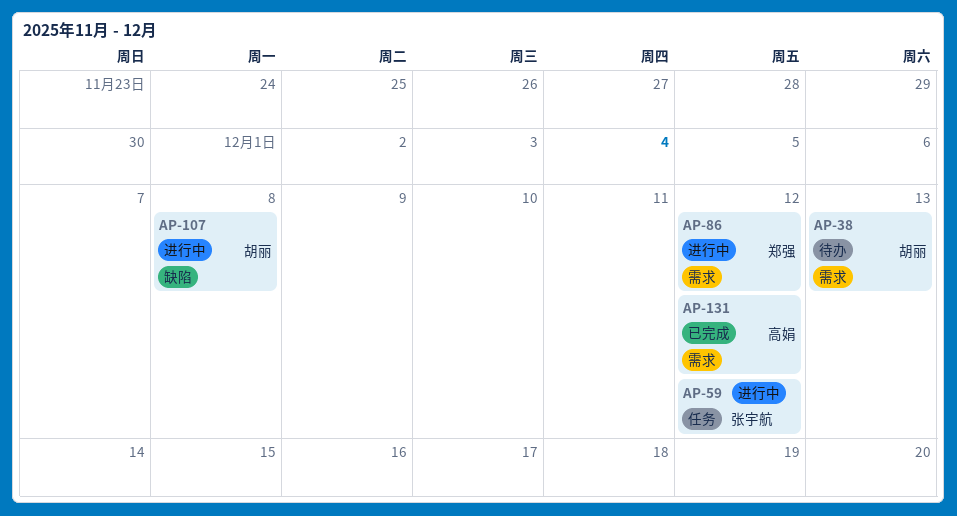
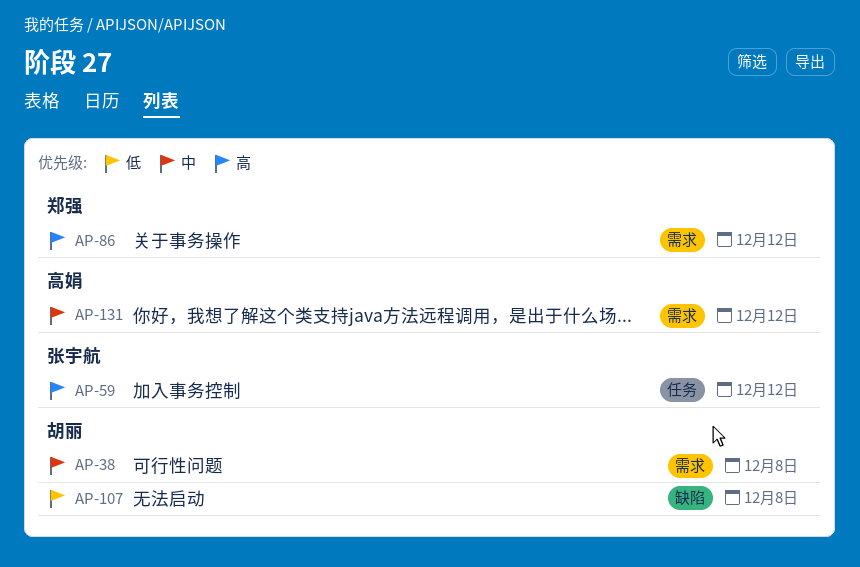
AP-38, due: Dec 13 -> Dec 8

